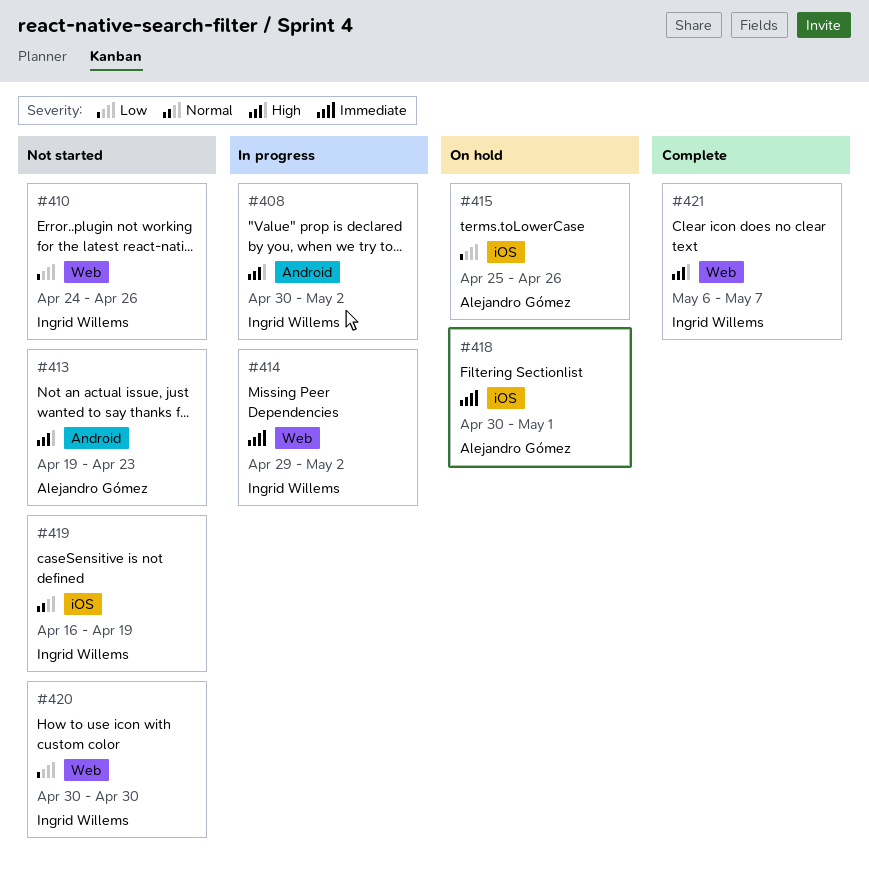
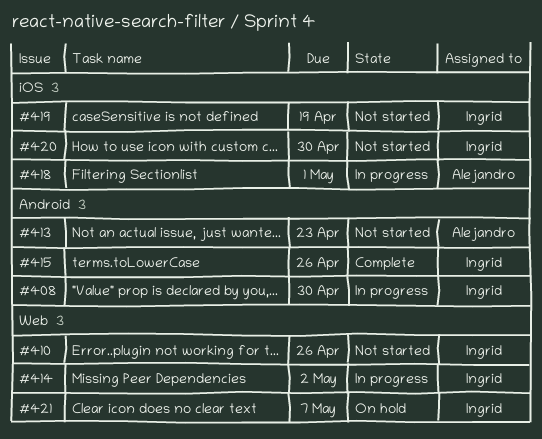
#408, due: May 2 -> Apr 30
#415, status: On hold -> Complete
#415, owner: Alejandro Gómez -> Ingrid Willems
#415, label: iOS -> Android
#418, status: On hold -> In progress
#420, label: Web -> iOS
#421, status: Complete -> On hold

